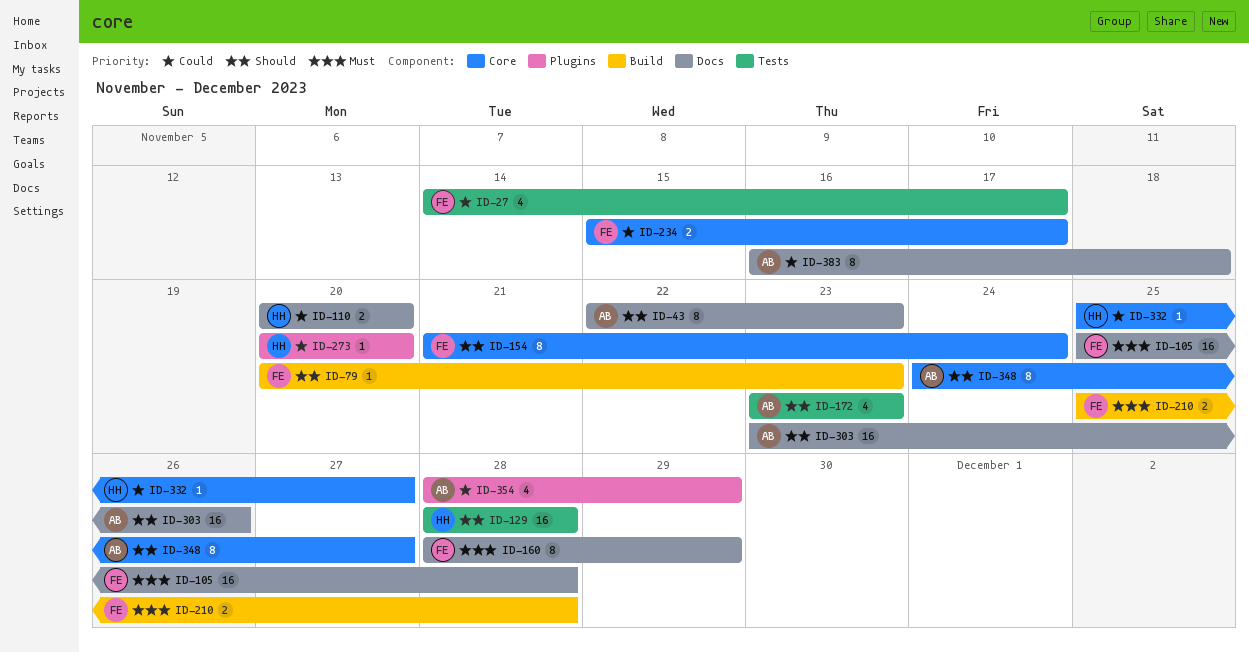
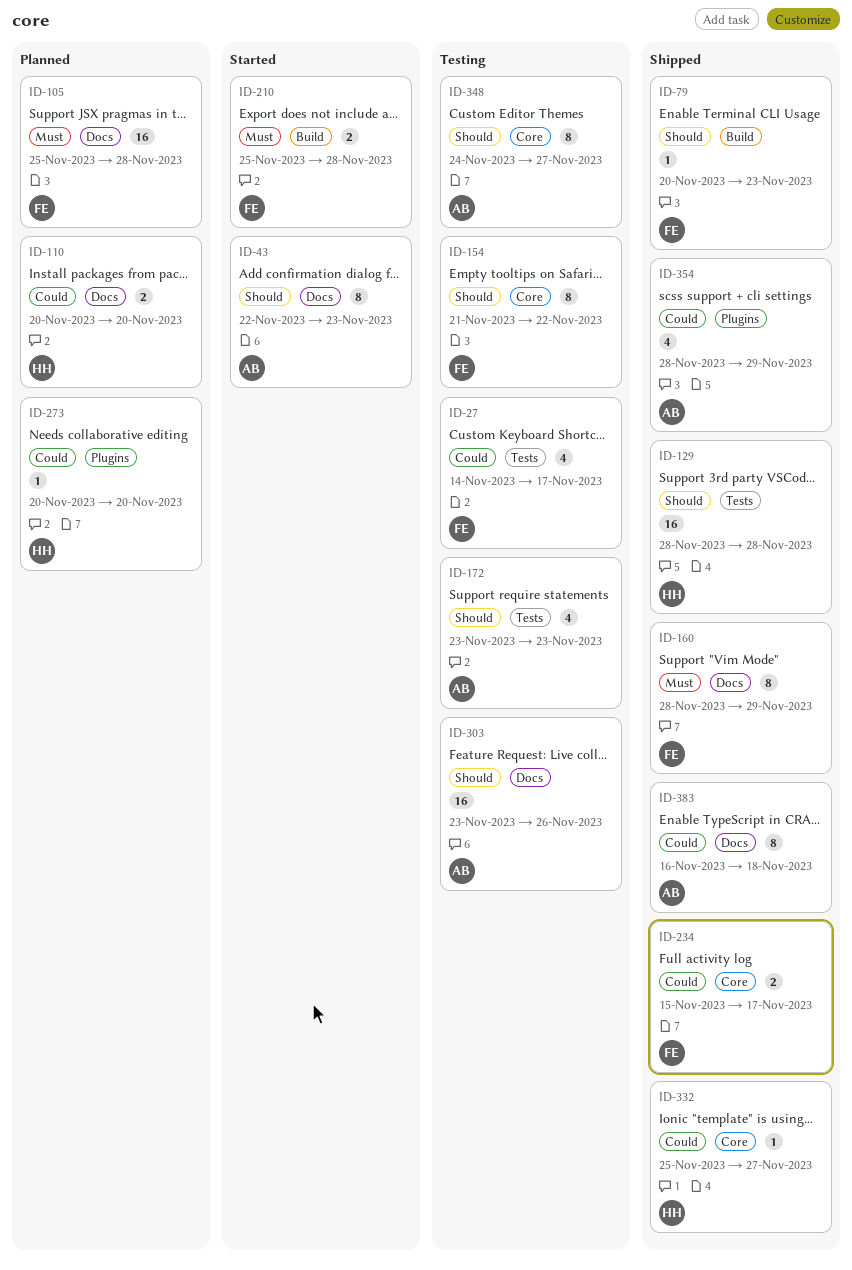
ID-154, due: Nov 24 -> Nov 22

